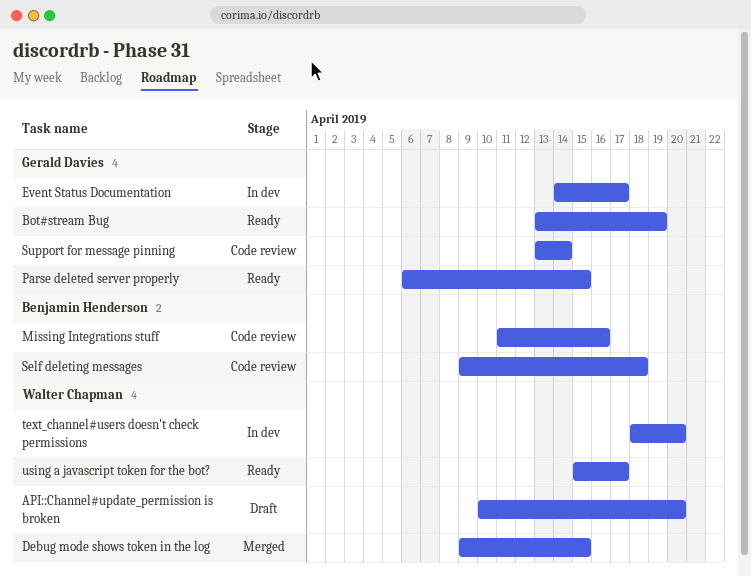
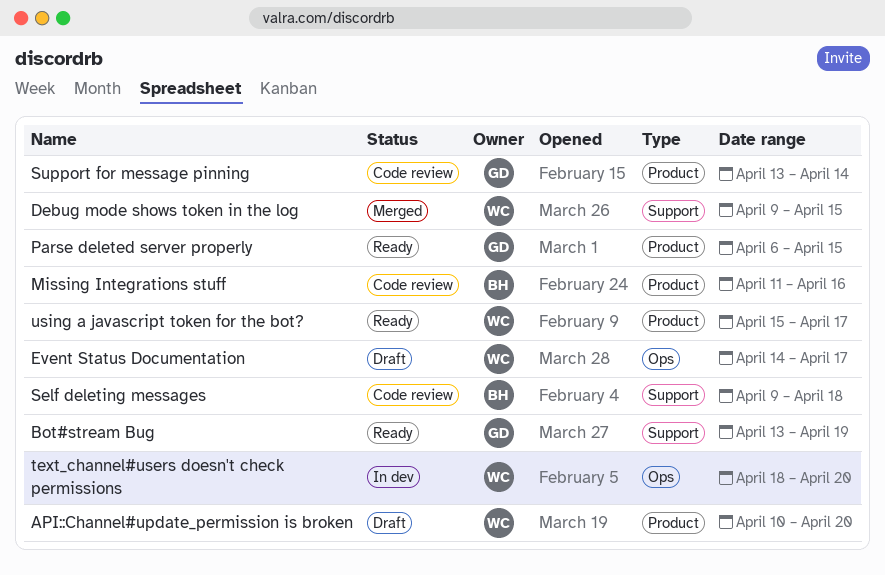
Event Status Documentation, status: In dev -> Draft
Event Status Documentation, owner: Gerald Davies -> Walter Chapman

